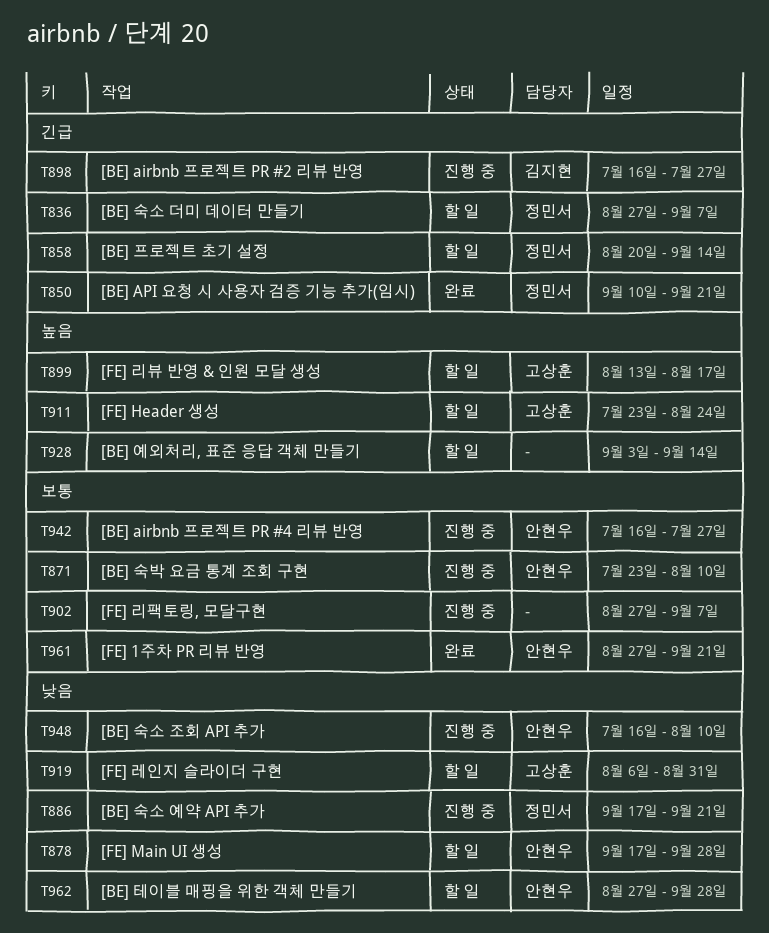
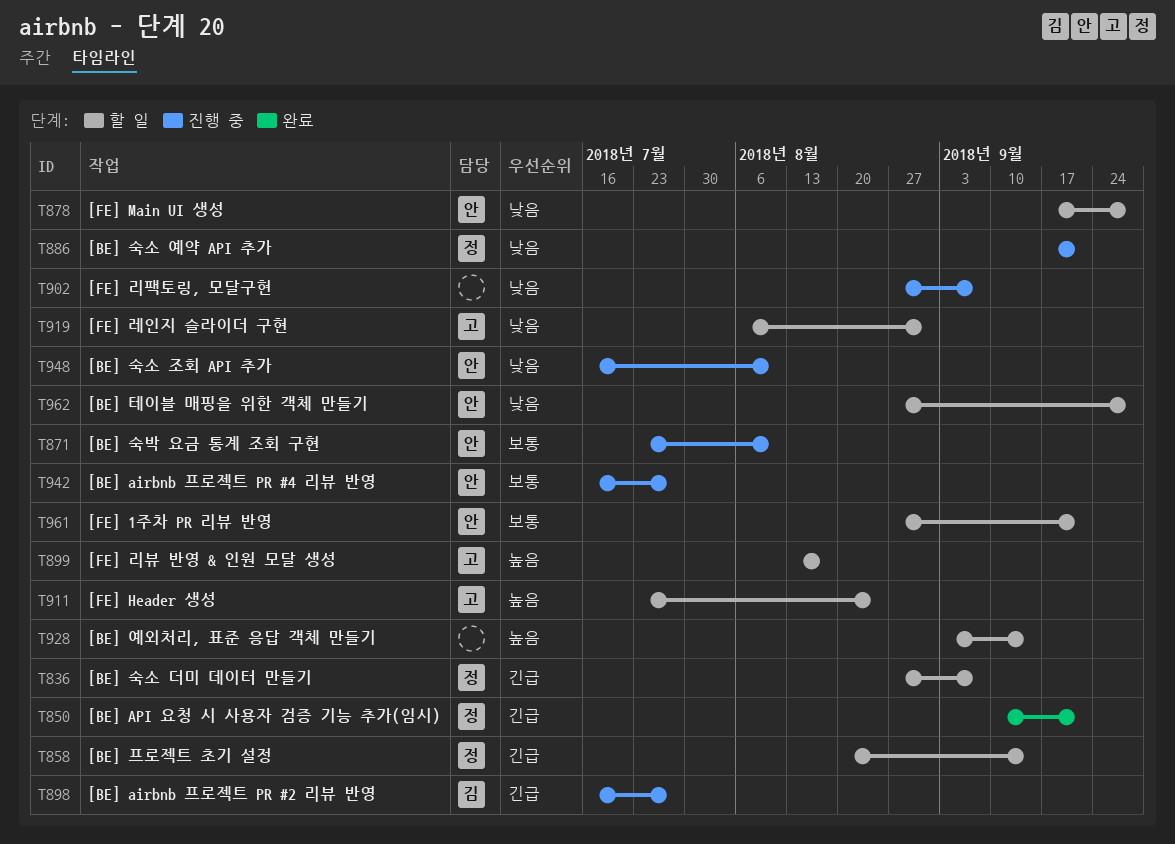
T902, priority: 보통 -> 낮음
T961, status: 완료 -> 할 일

